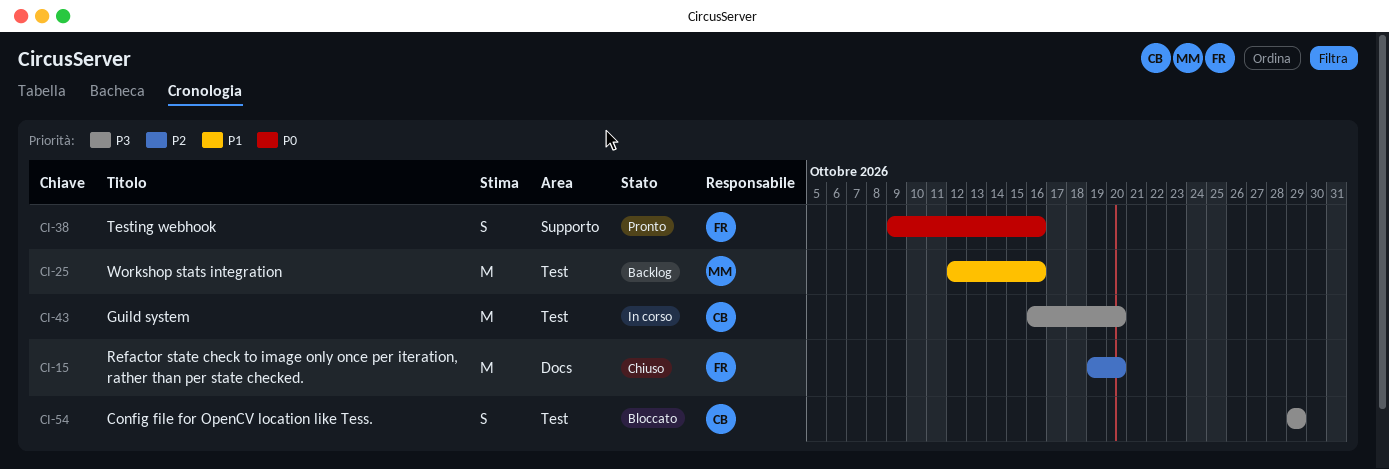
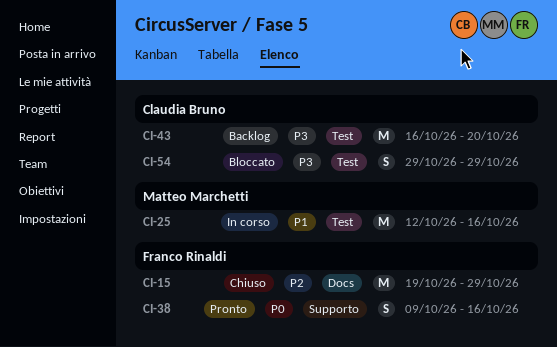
CI-15, due: Oct 20 -> Oct 29
CI-25, status: Backlog -> In corso
CI-43, status: In corso -> Backlog

